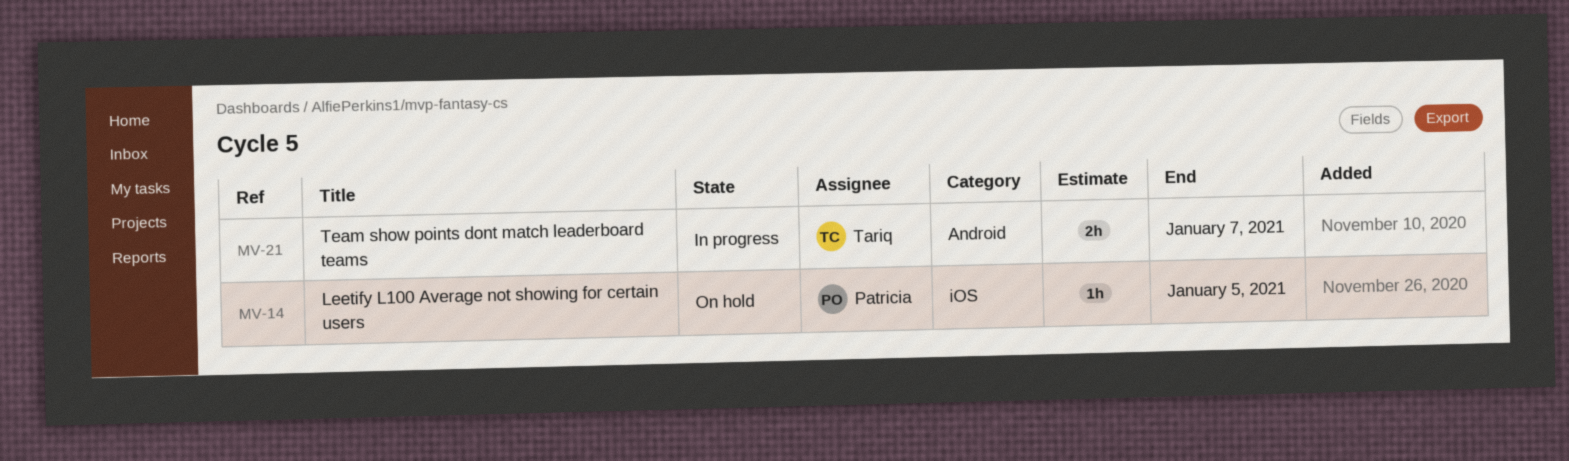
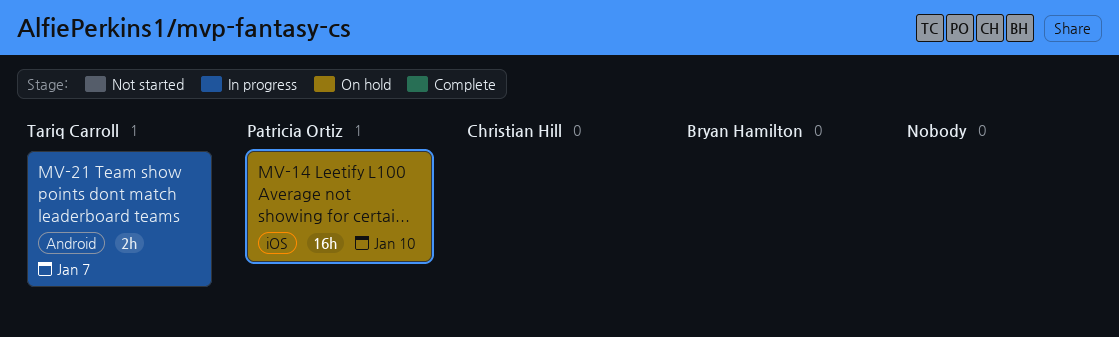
MV-14, estimate: 1h -> 16h
MV-14, due: Jan 5 -> Jan 10

